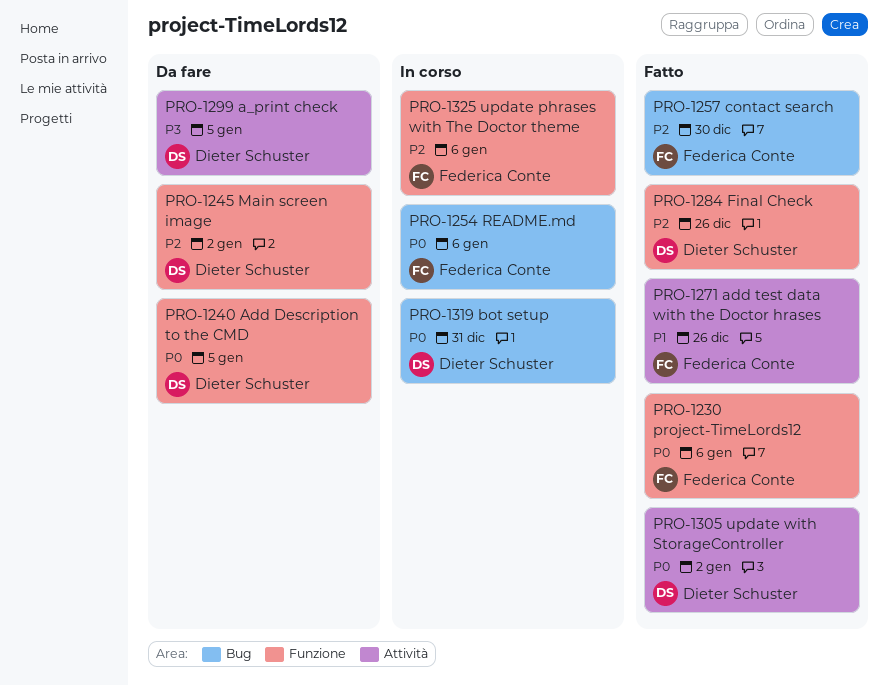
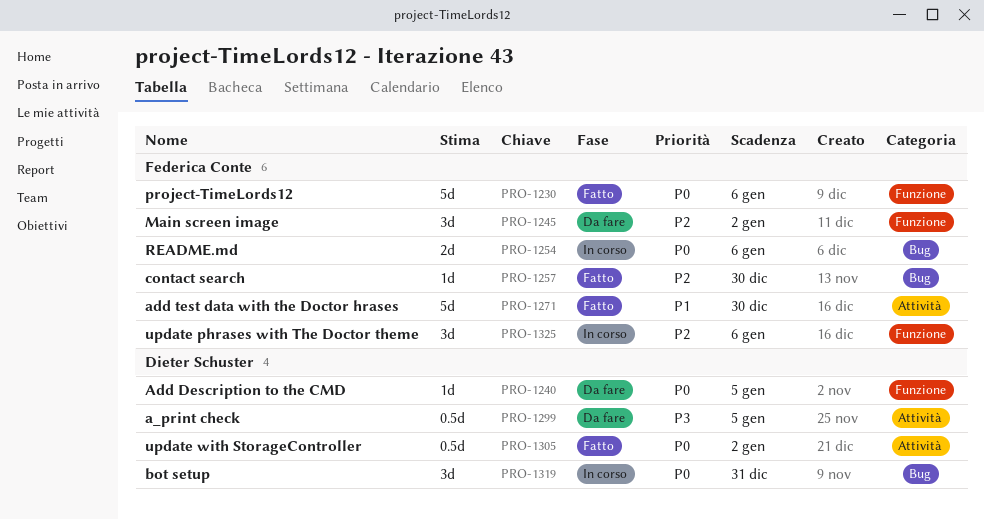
PRO-1245, owner: Dieter Schuster -> Federica Conte
PRO-1271, due: Dec 26 -> Dec 30
PRO-1284: present -> none

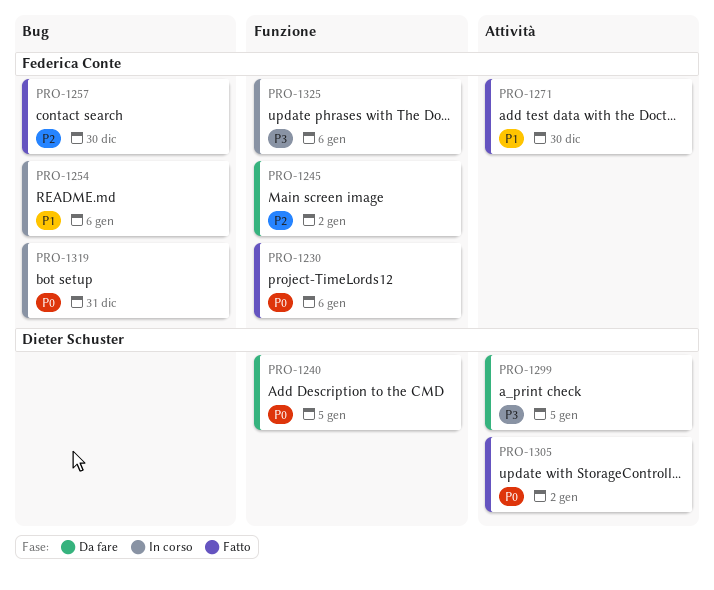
PRO-1254, priority: P0 -> P1
PRO-1319, owner: Dieter Schuster -> Federica Conte
PRO-1325, priority: P2 -> P3

